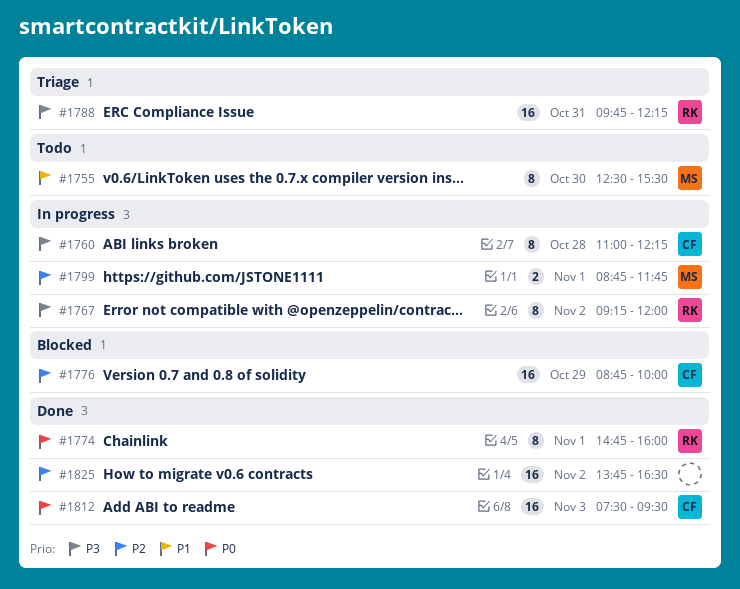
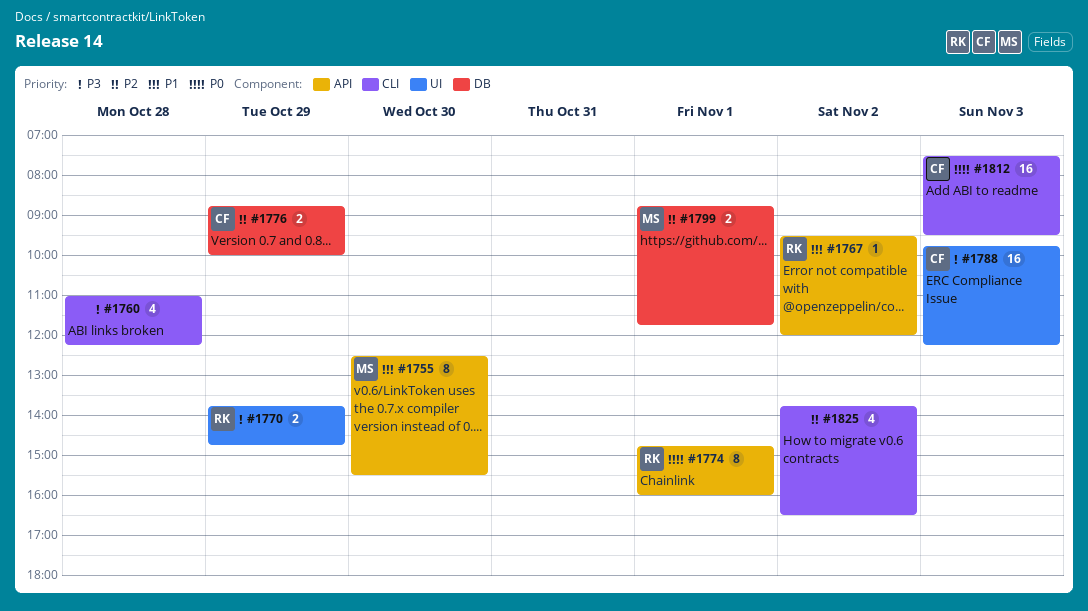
#1760, owner: CF -> none
#1760, estimate: 8 -> 4
#1767, priority: P3 -> P1
#1767, estimate: 8 -> 1
#1767, begins: 09:15 -> 09:30
#1770: none -> present
#1776, estimate: 16 -> 2
#1788, owner: RK -> CF
#1788, day: Oct 31 -> Nov 3
#1825, estimate: 16 -> 4

